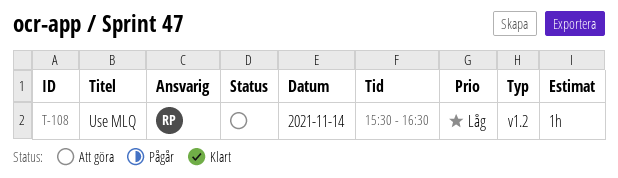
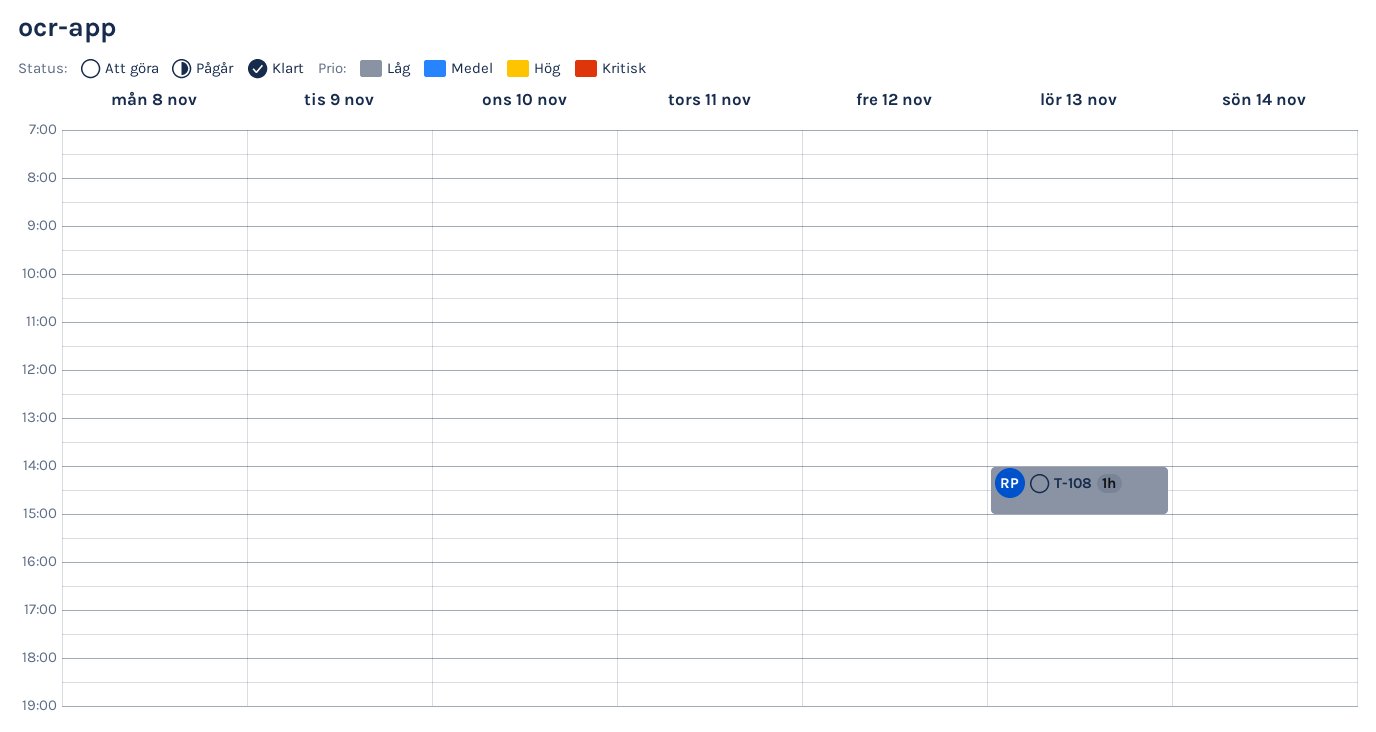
T-108, day: Nov 14 -> Nov 13
T-108, begins: 15:30 -> 14:00
T-108, ends: 16:30 -> 15:00

